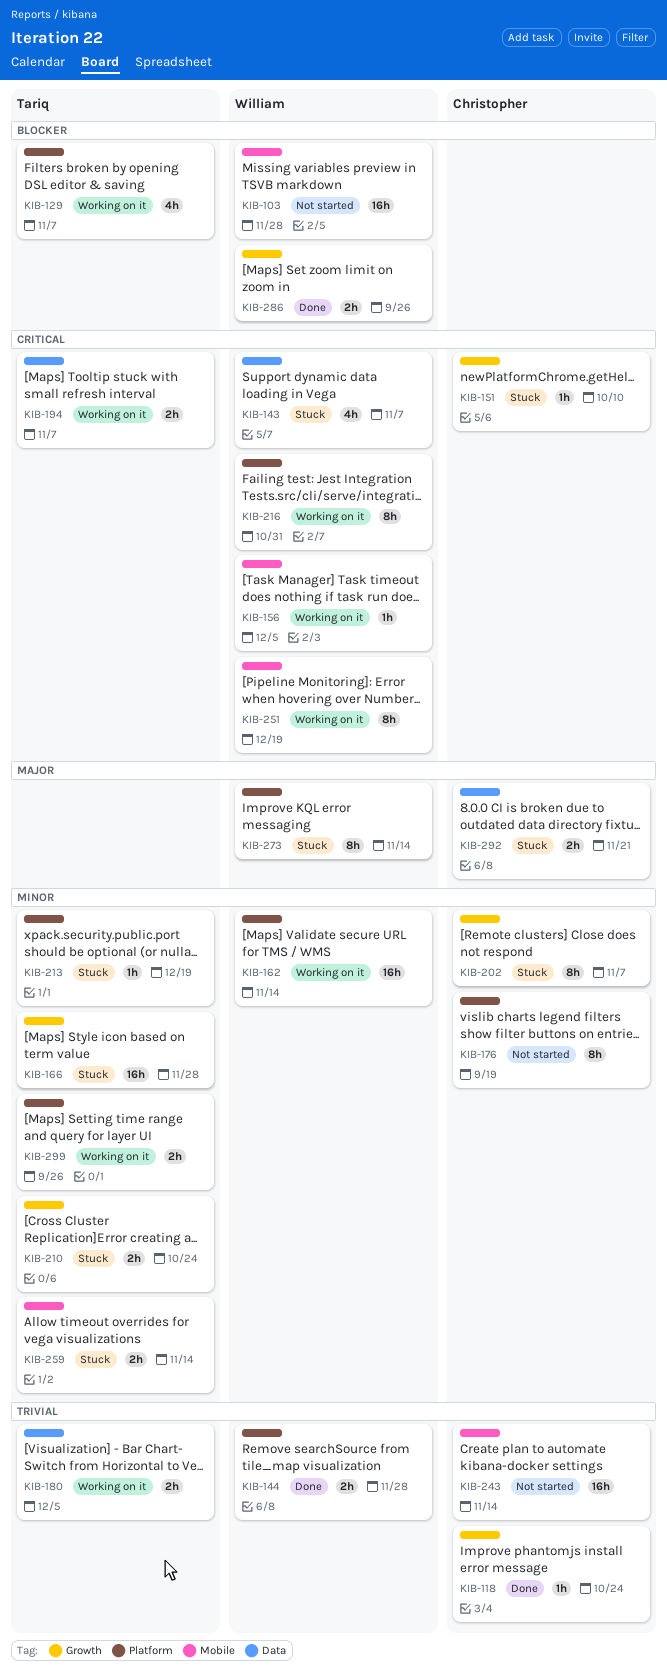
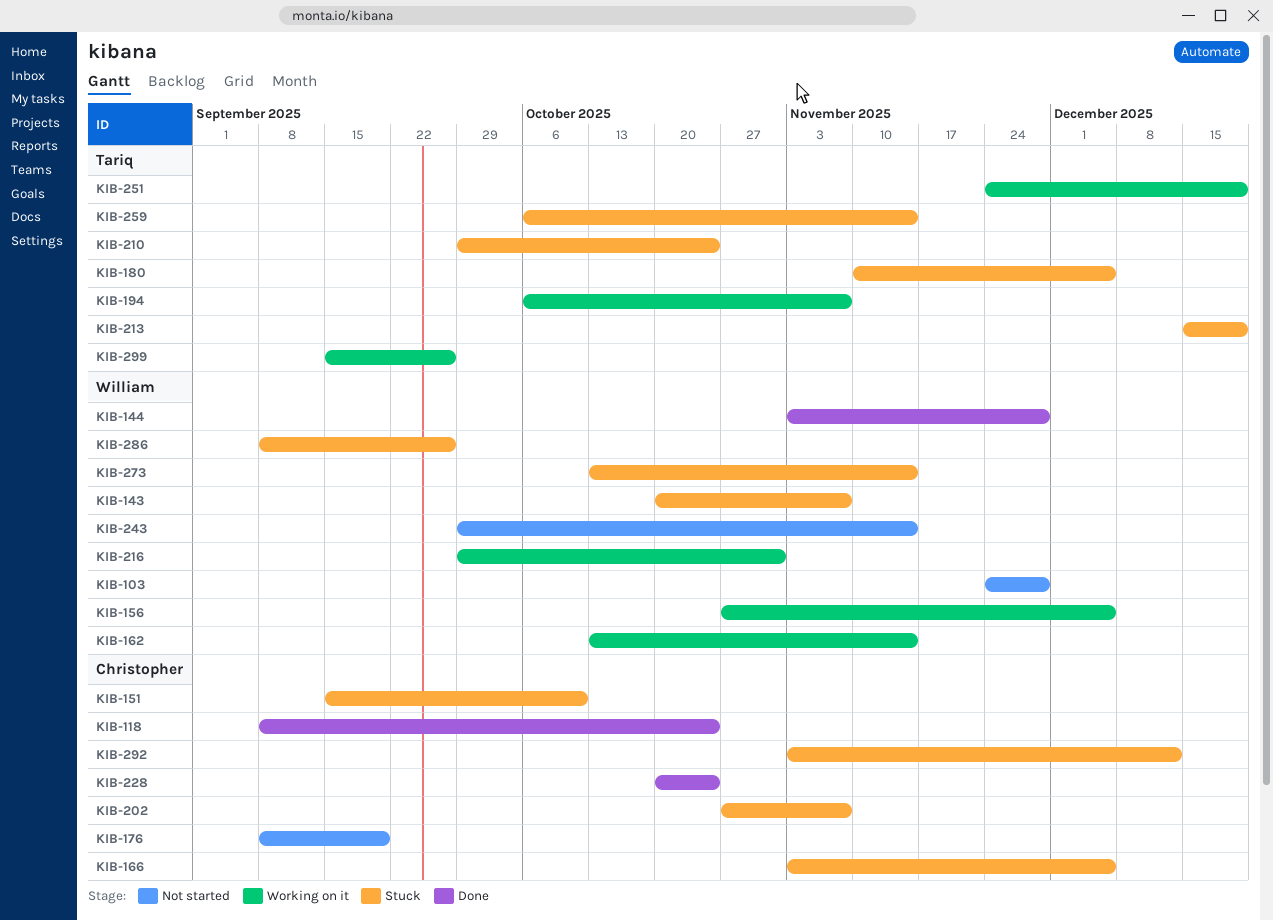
KIB-129: present -> none
KIB-166, owner: Tariq -> Christopher
KIB-166, due: Nov 28 -> Dec 5
KIB-180, status: Working on it -> Stuck
KIB-228: none -> present
KIB-243, owner: Christopher -> William
KIB-251, owner: William -> Tariq
KIB-286, status: Done -> Stuck
KIB-292, due: Nov 21 -> Dec 12

